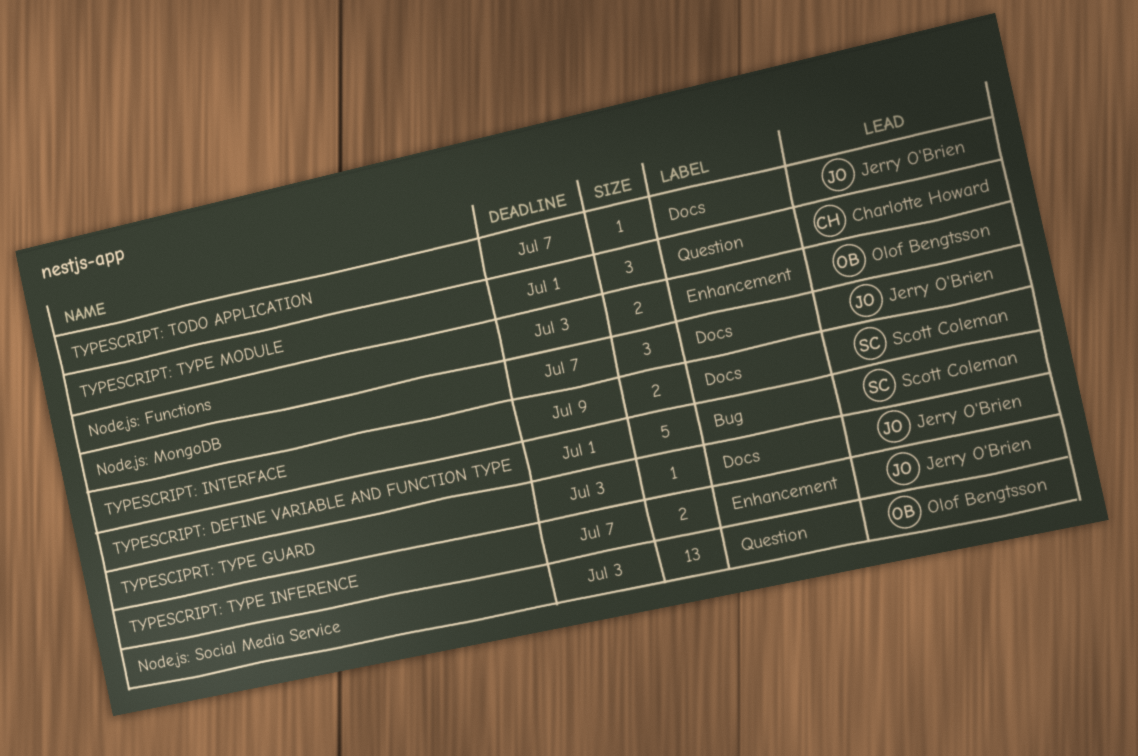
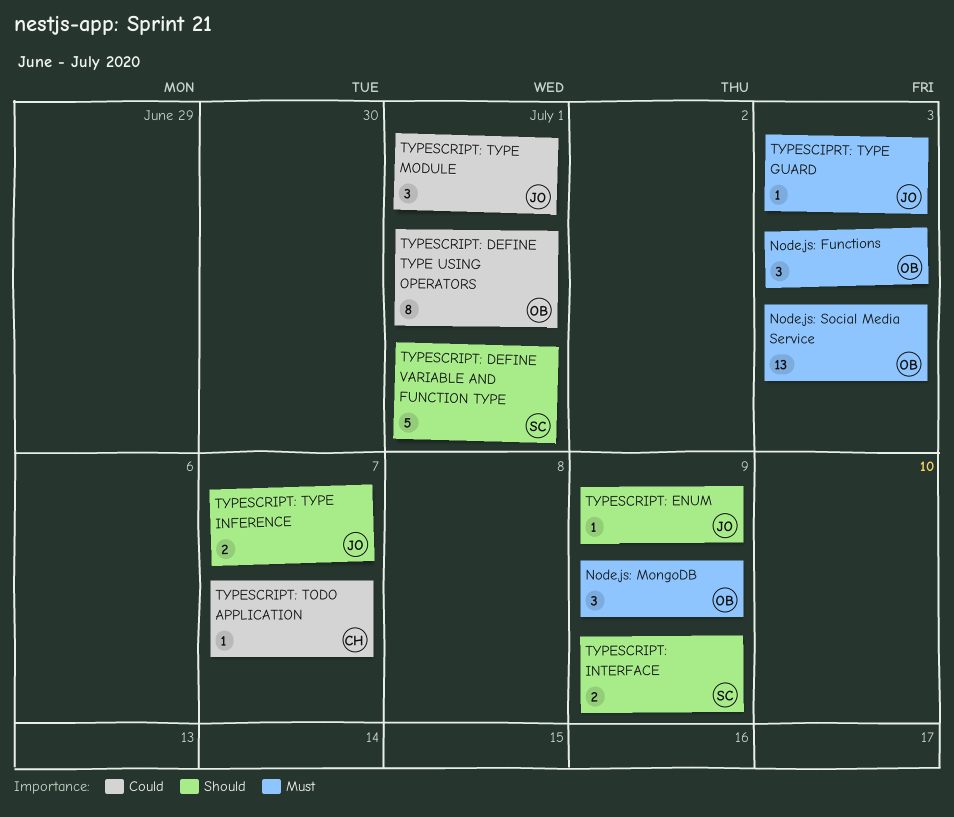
Node.js: Functions, estimate: 2 -> 3
Node.js: MongoDB, owner: Jerry O'Brien -> Olof Bengtsson
Node.js: MongoDB, due: Jul 7 -> Jul 9
TYPESCRIPT: DEFINE TYPE USING OPERATORS: none -> present
TYPESCRIPT: ENUM: none -> present
TYPESCRIPT: TODO APPLICATION, owner: Jerry O'Brien -> Charlotte Howard
TYPESCRIPT: TYPE MODULE, owner: Charlotte Howard -> Jerry O'Brien

